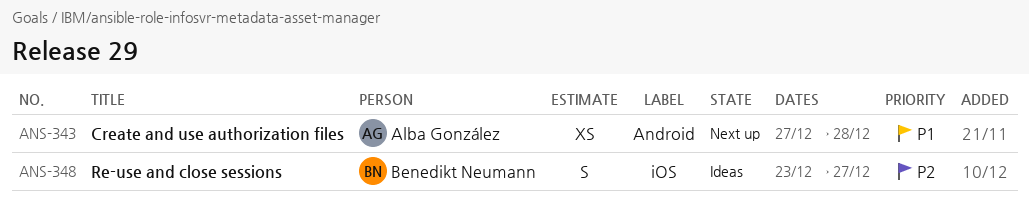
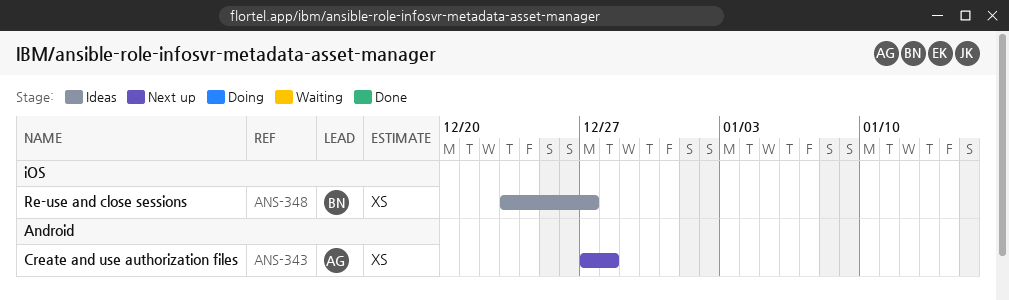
ANS-348, estimate: S -> XS

